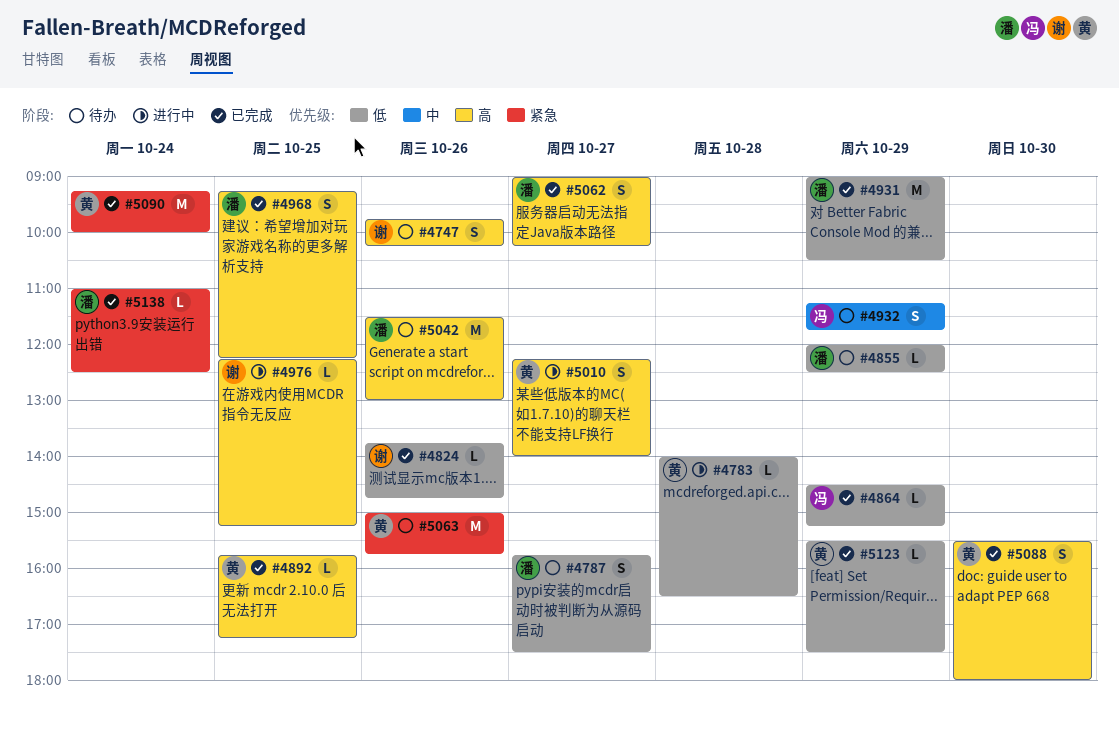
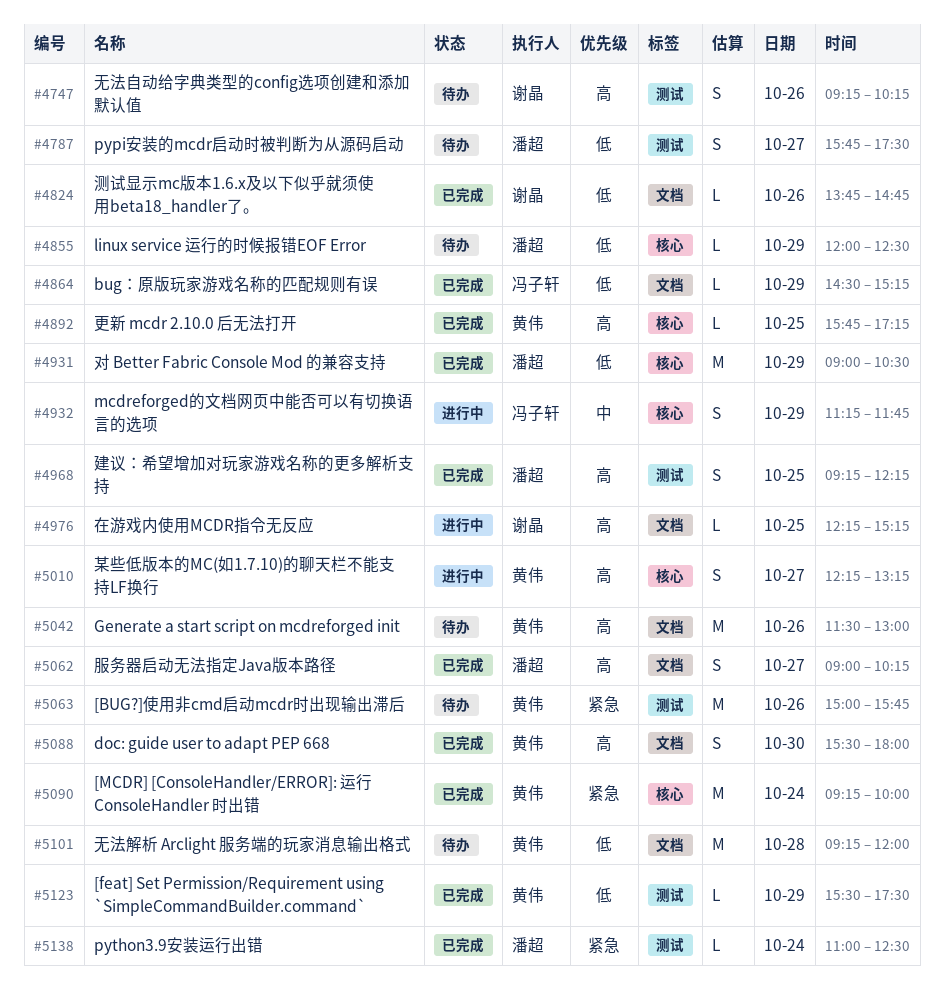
#4747, begins: 09:45 -> 09:15
#4783: present -> none
#4932, status: 待办 -> 进行中
#5010, ends: 14:00 -> 13:15
#5042, owner: 潘超 -> 黄伟
#5101: none -> present

